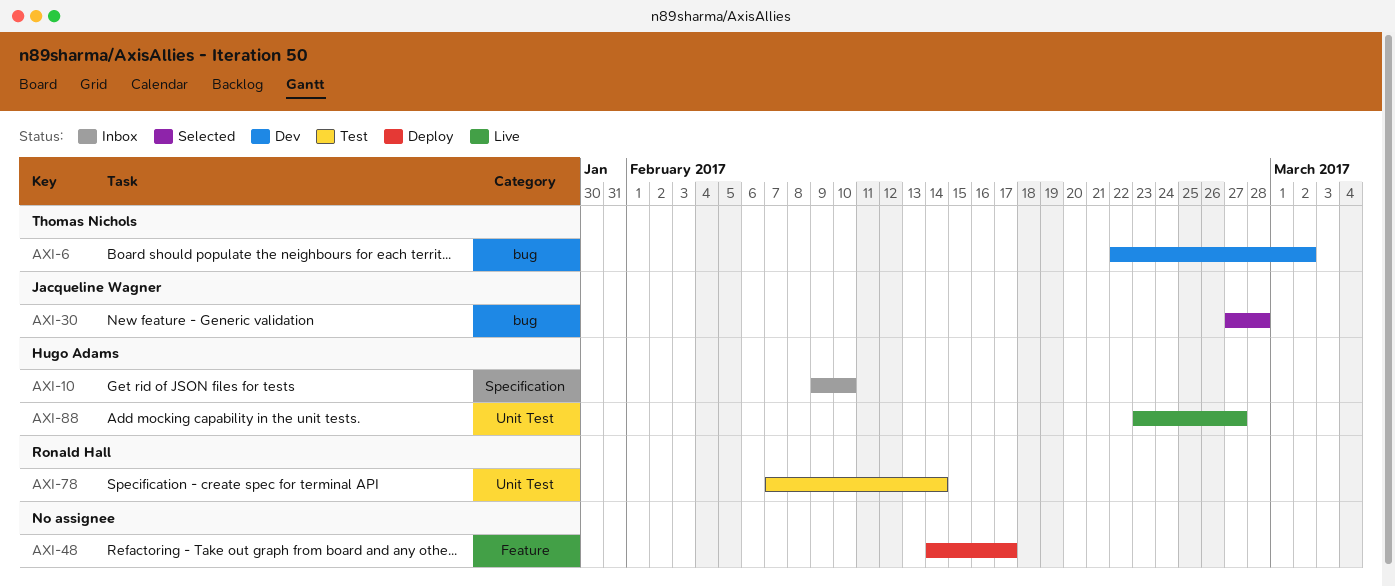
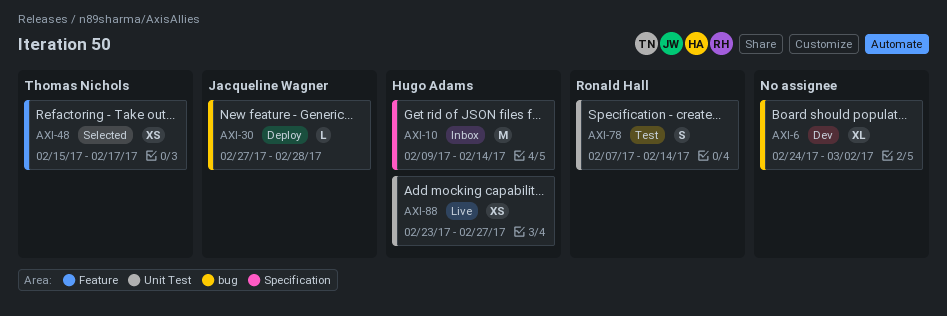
AXI-6, owner: Thomas Nichols -> none
AXI-6, start: Feb 22 -> Feb 24
AXI-10, due: Feb 10 -> Feb 14
AXI-30, status: Selected -> Deploy
AXI-48, status: Deploy -> Selected
AXI-48, owner: none -> Thomas Nichols
AXI-48, start: Feb 14 -> Feb 15

